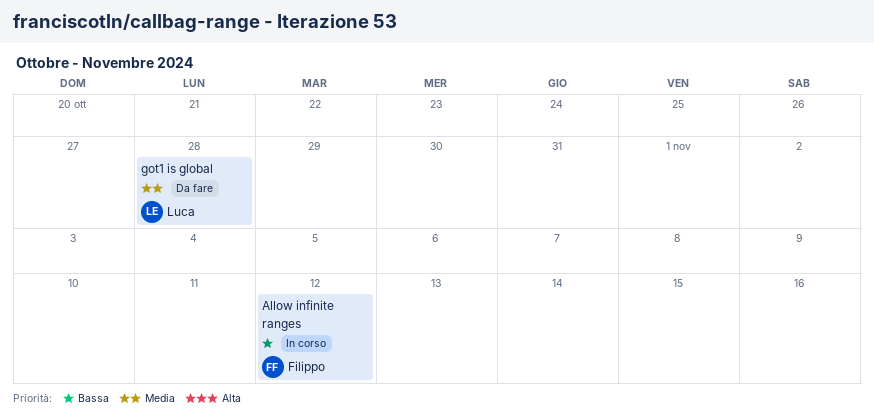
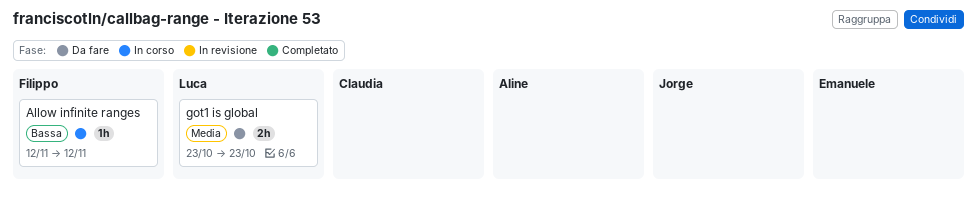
got1 is global, due: Oct 28 -> Oct 23

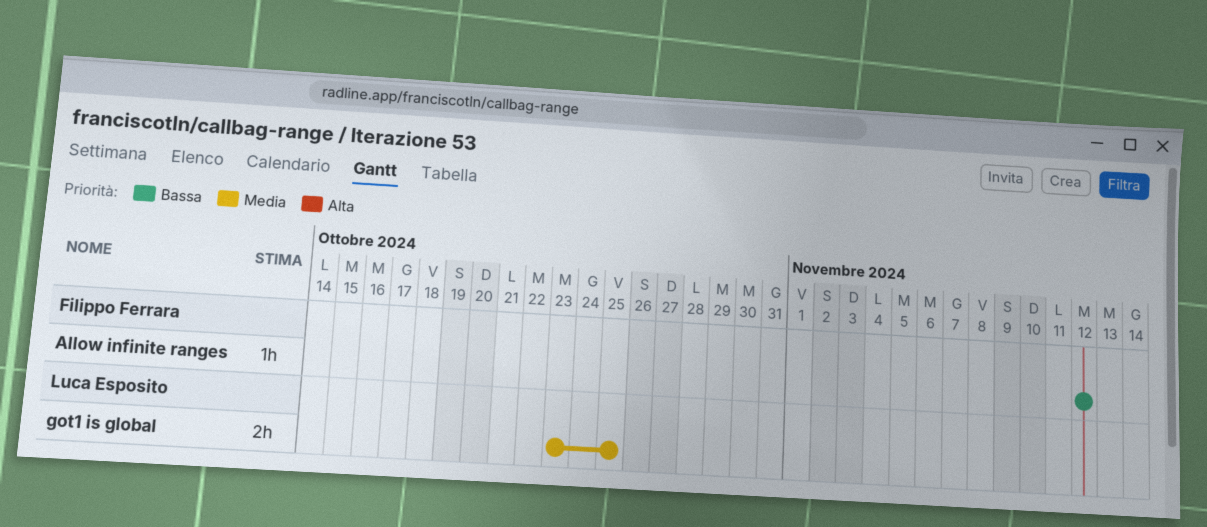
got1 is global, due: Oct 23 -> Oct 25

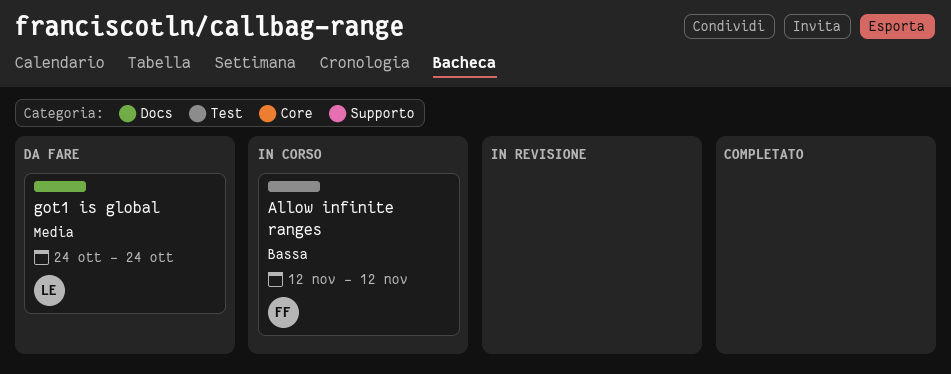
got1 is global, start: Oct 23 -> Oct 24
got1 is global, due: Oct 25 -> Oct 24

